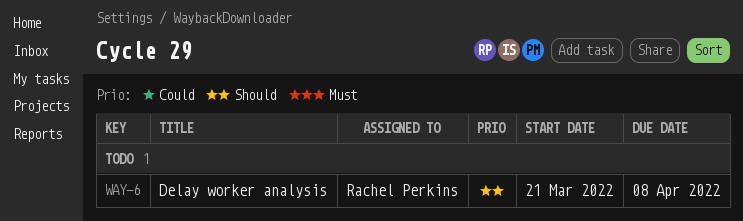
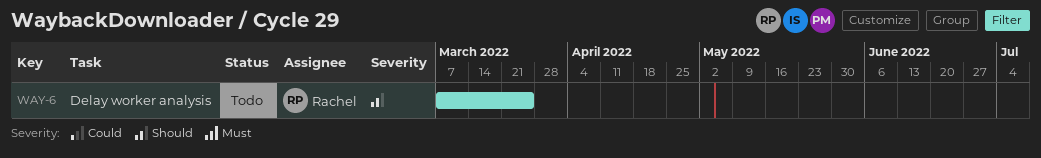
WAY-6, start: Mar 21 -> Mar 7
WAY-6, due: Apr 8 -> Mar 25

